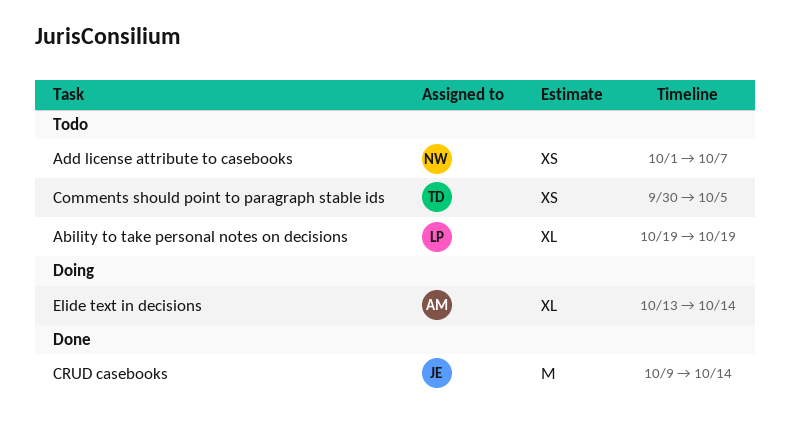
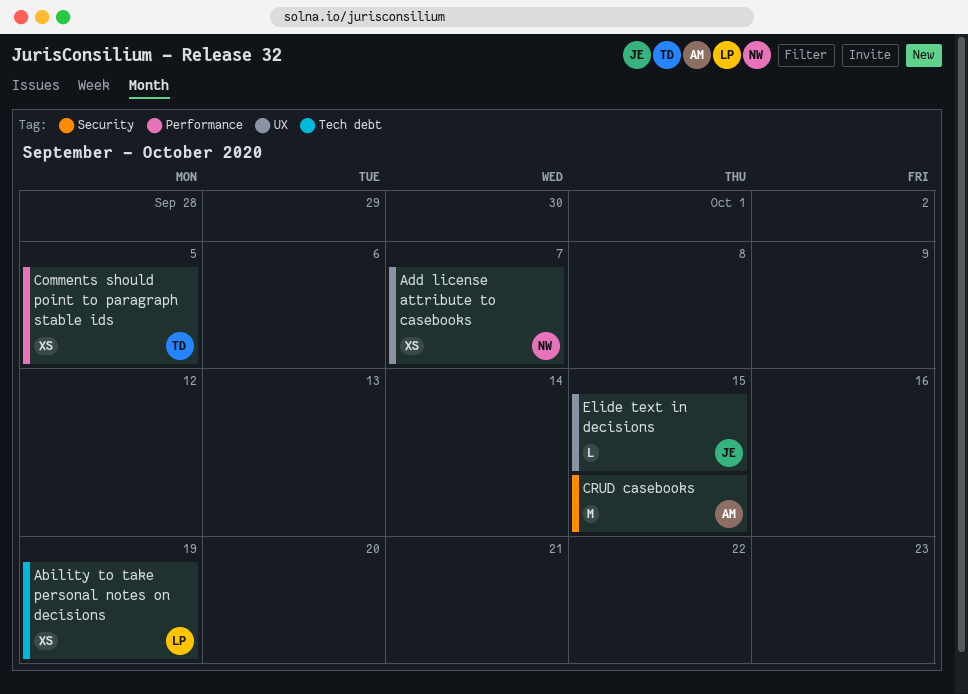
Ability to take personal notes on decisions, estimate: XL -> XS
CRUD casebooks, owner: JE -> AM
CRUD casebooks, due: Oct 14 -> Oct 15
Elide text in decisions, owner: AM -> JE
Elide text in decisions, estimate: XL -> L
Elide text in decisions, due: Oct 14 -> Oct 15

